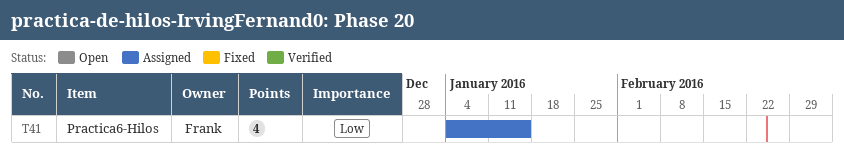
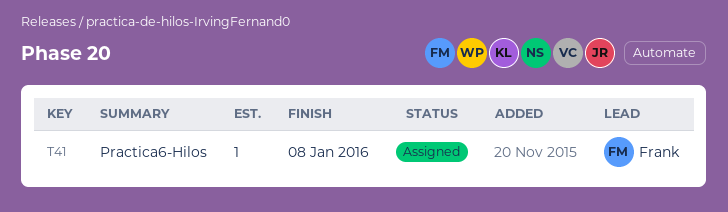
T41, estimate: 4 -> 1
T41, due: Jan 15 -> Jan 8

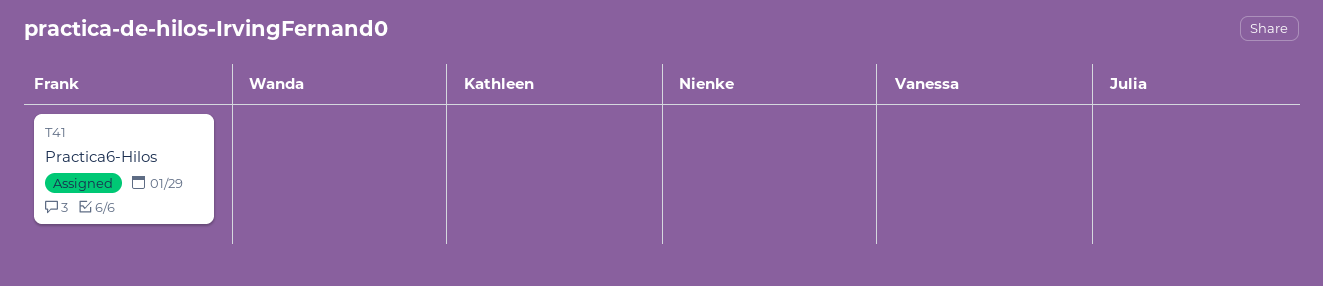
T41, due: Jan 8 -> Jan 29

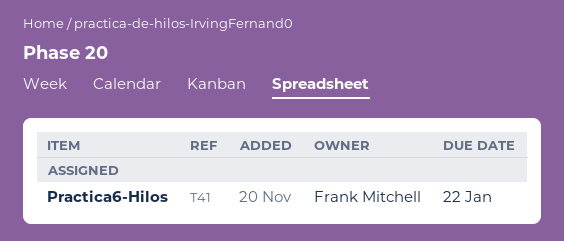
T41, due: Jan 29 -> Jan 22

